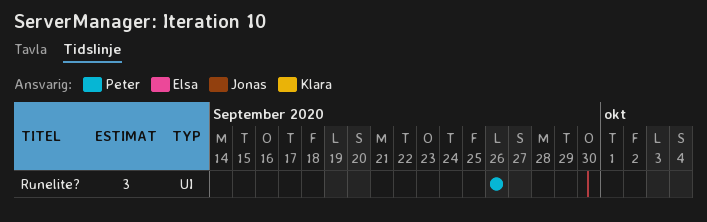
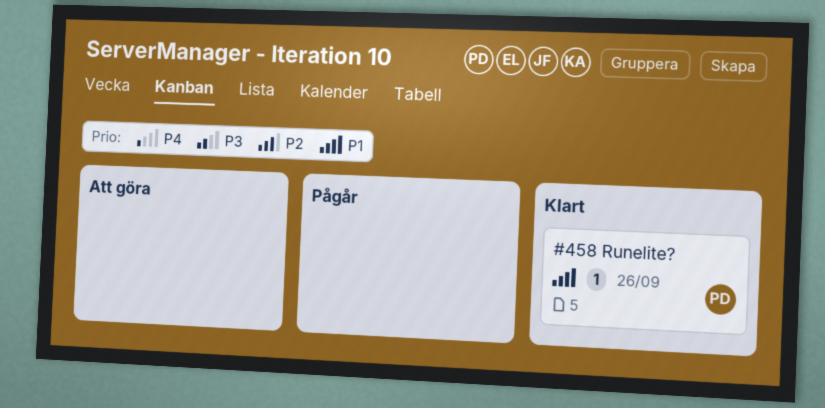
Runelite?, estimate: 3 -> 1

